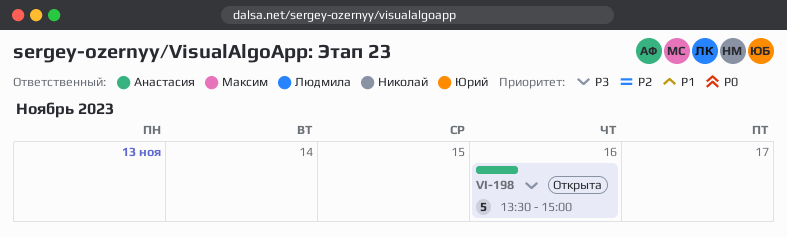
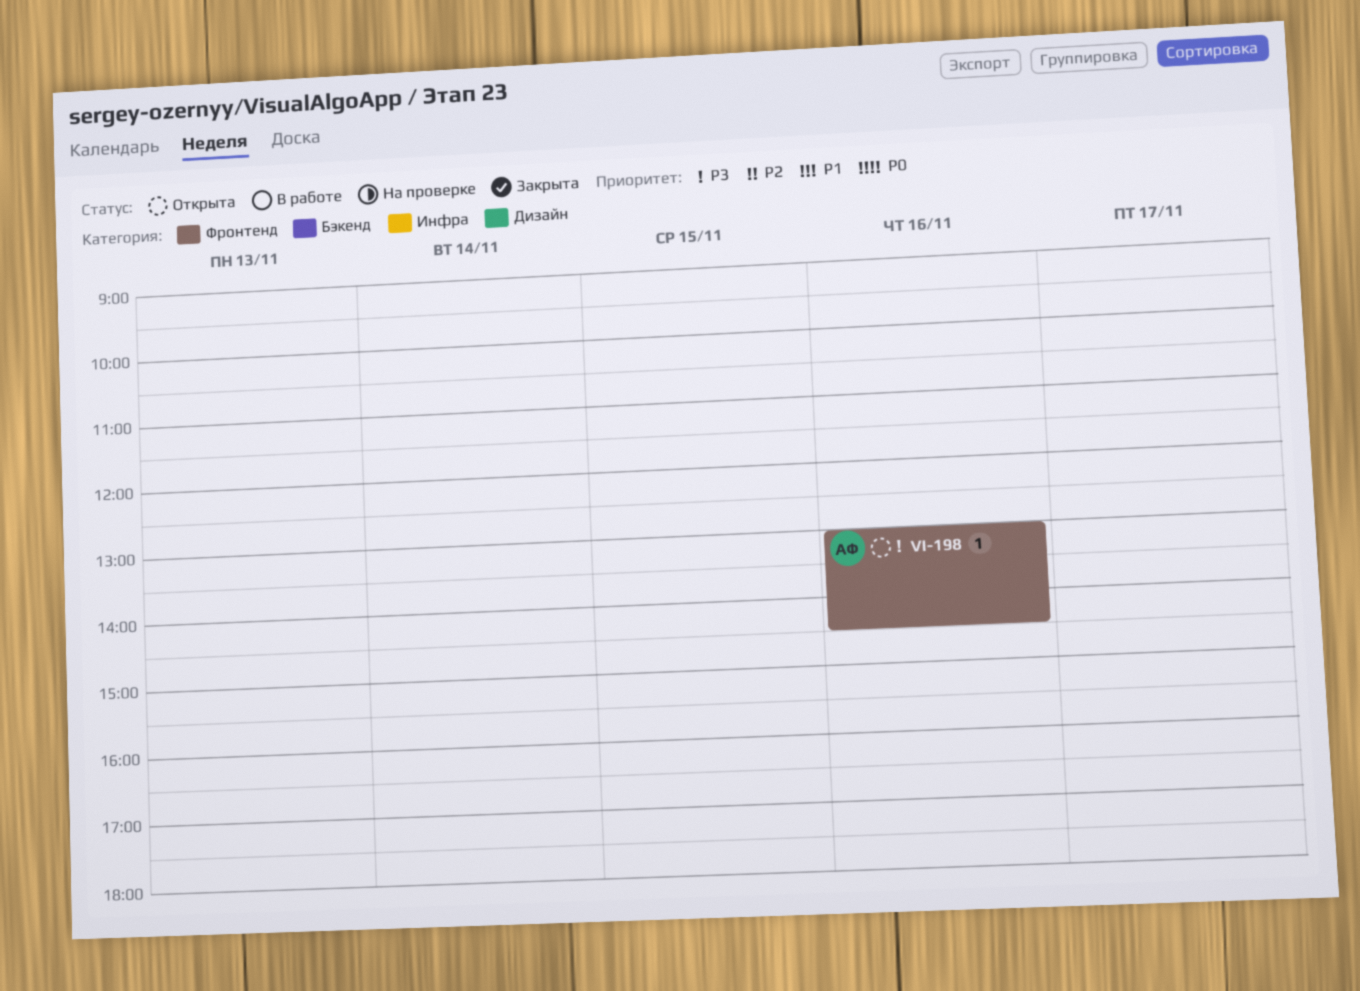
VI-198, estimate: 5 -> 1
VI-198, begins: 13:30 -> 13:00
VI-198, ends: 15:00 -> 14:30

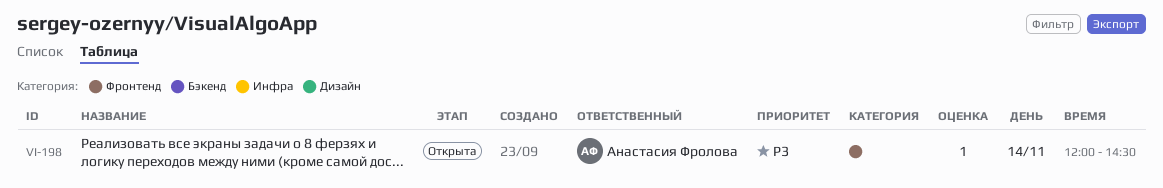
VI-198, day: Nov 16 -> Nov 14
VI-198, begins: 13:00 -> 12:00

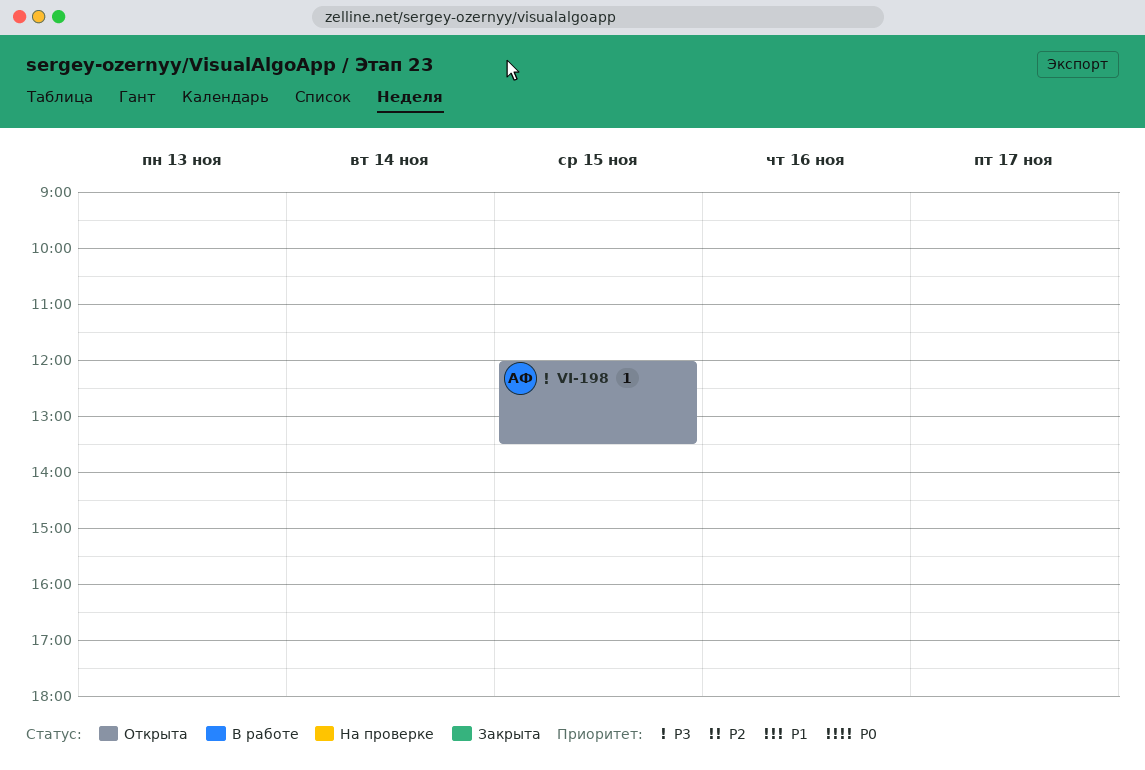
VI-198, day: Nov 14 -> Nov 15
VI-198, ends: 14:30 -> 13:30

